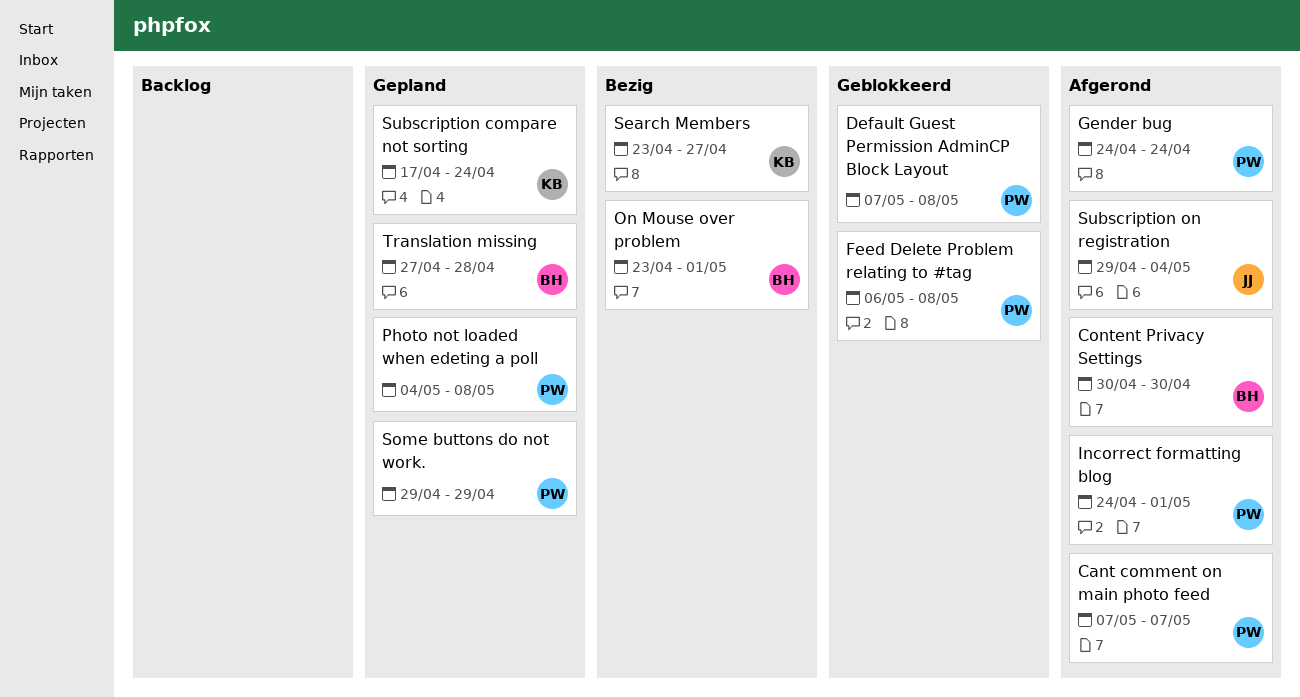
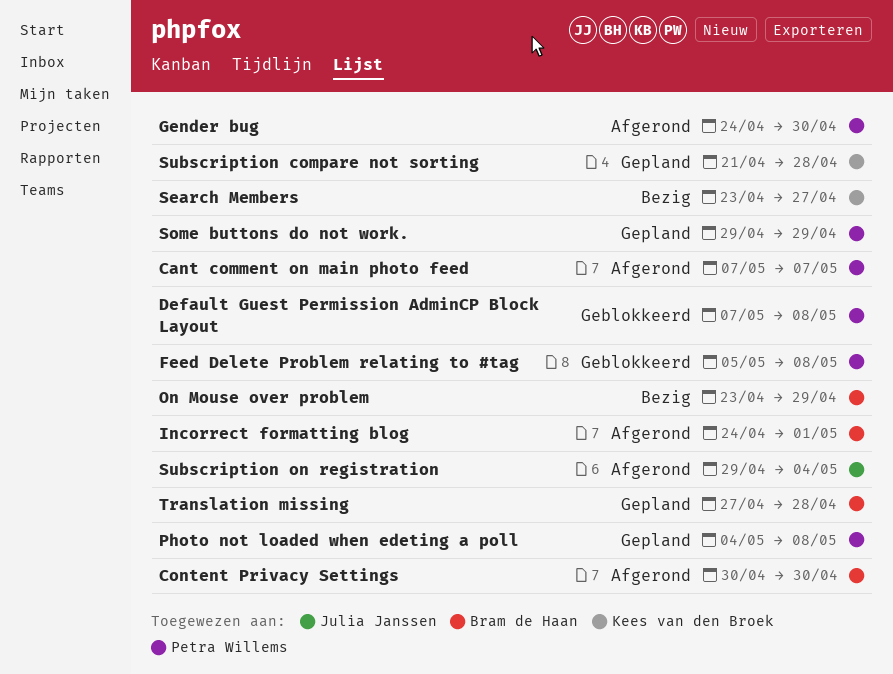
Feed Delete Problem relating to #tag, start: May 6 -> May 5
Gender bug, due: Apr 24 -> Apr 30
Incorrect formatting blog, owner: Petra Willems -> Bram de Haan
On Mouse over problem, due: May 1 -> Apr 29
Subscription compare not sorting, start: Apr 17 -> Apr 21
Subscription compare not sorting, due: Apr 24 -> Apr 28

